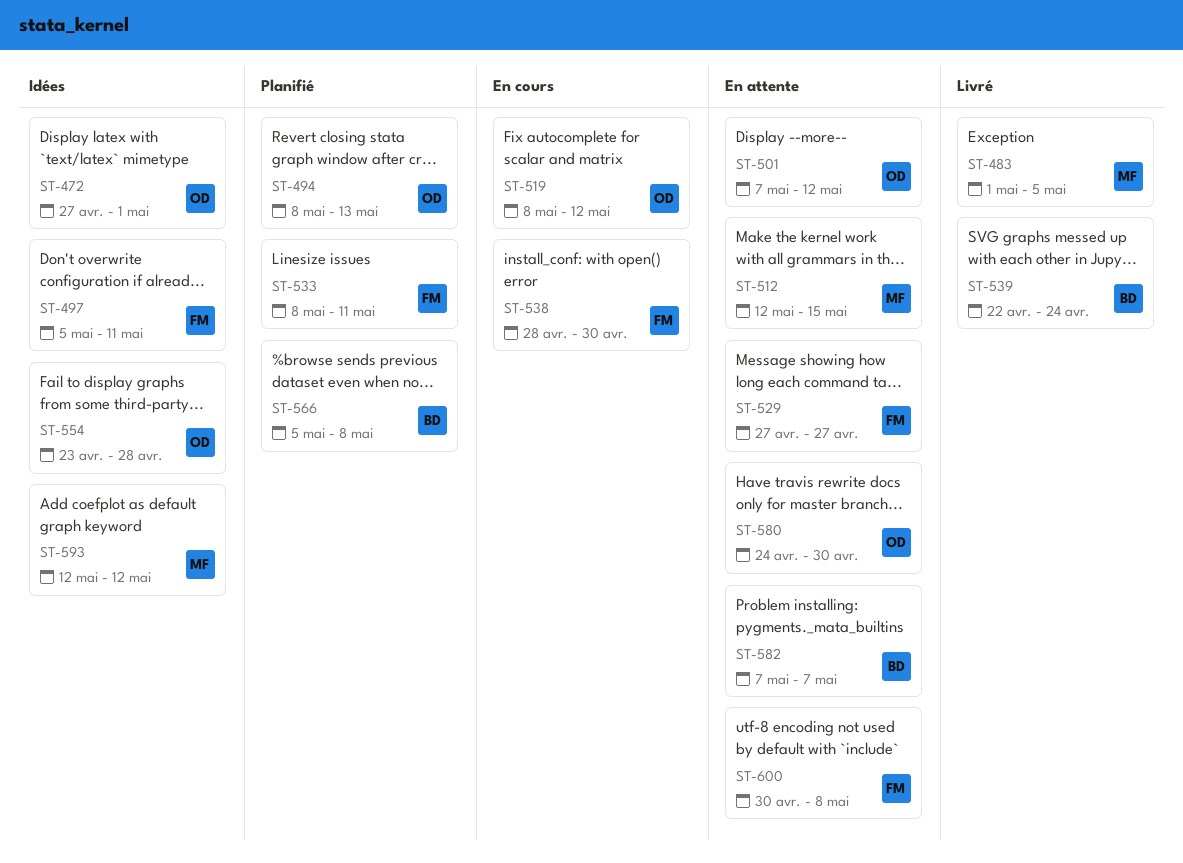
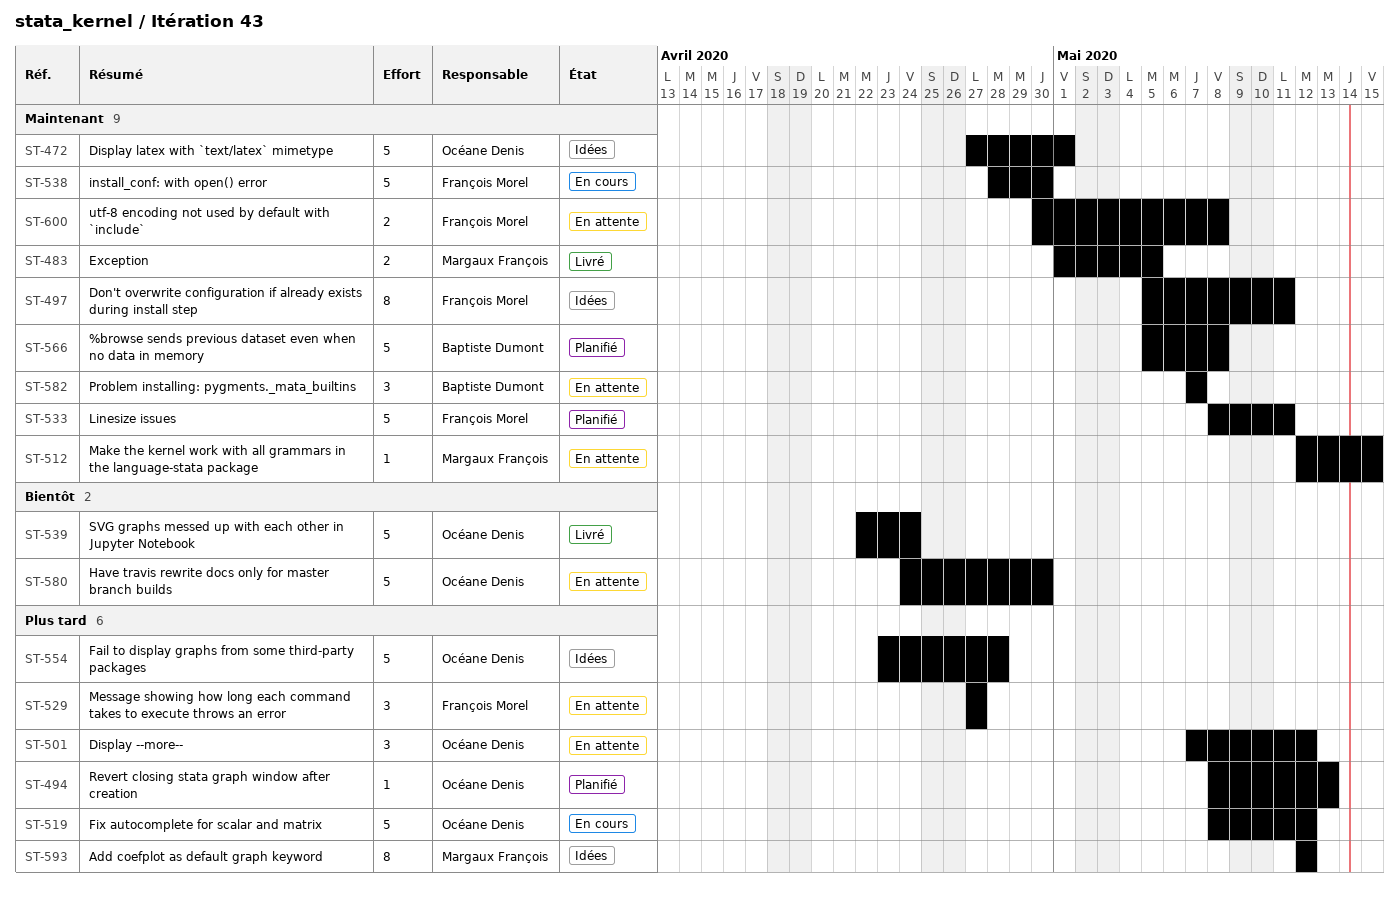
ST-539, owner: Baptiste Dumont -> Océane Denis

